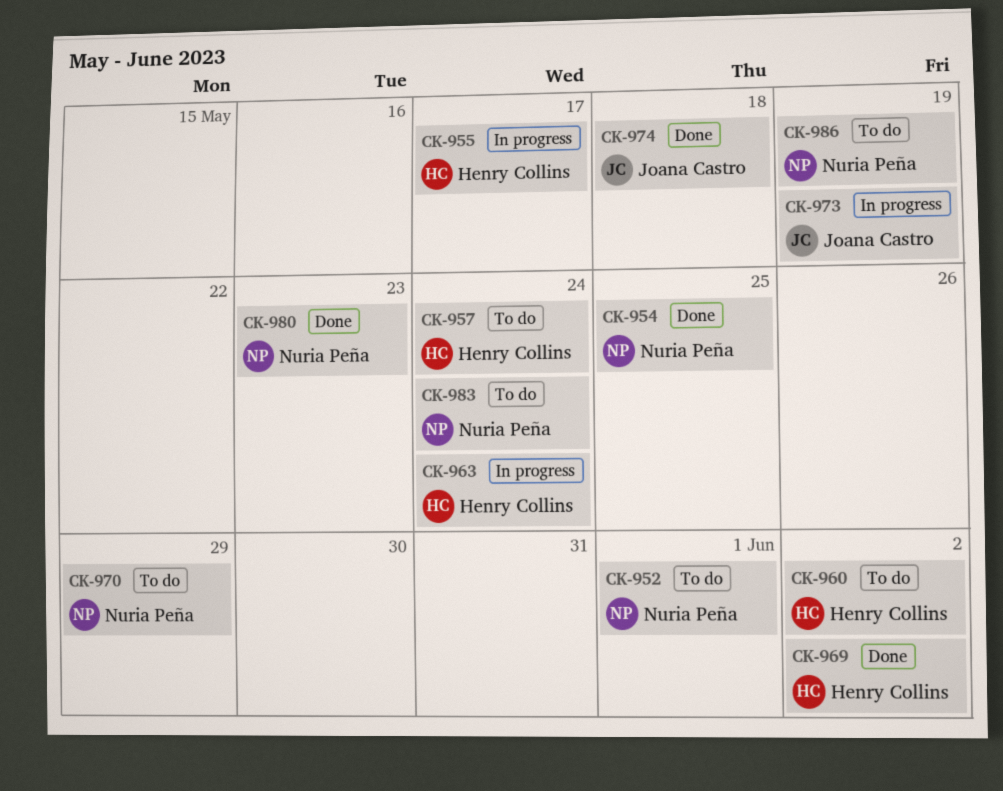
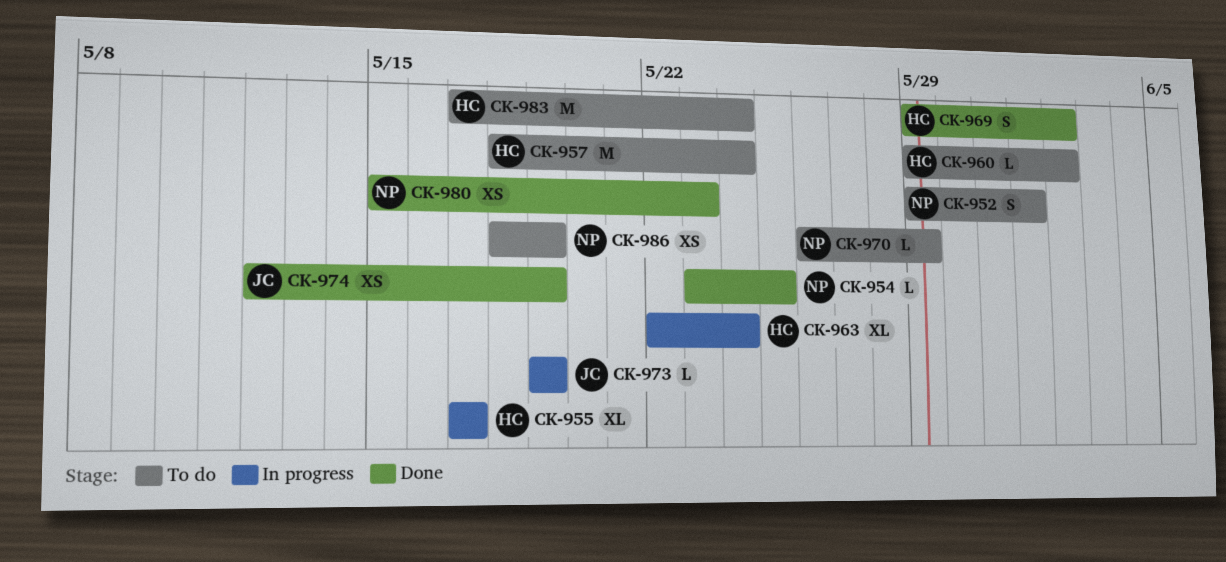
CK-974, due: May 18 -> May 19
CK-983, owner: Nuria Peña -> Henry Collins

